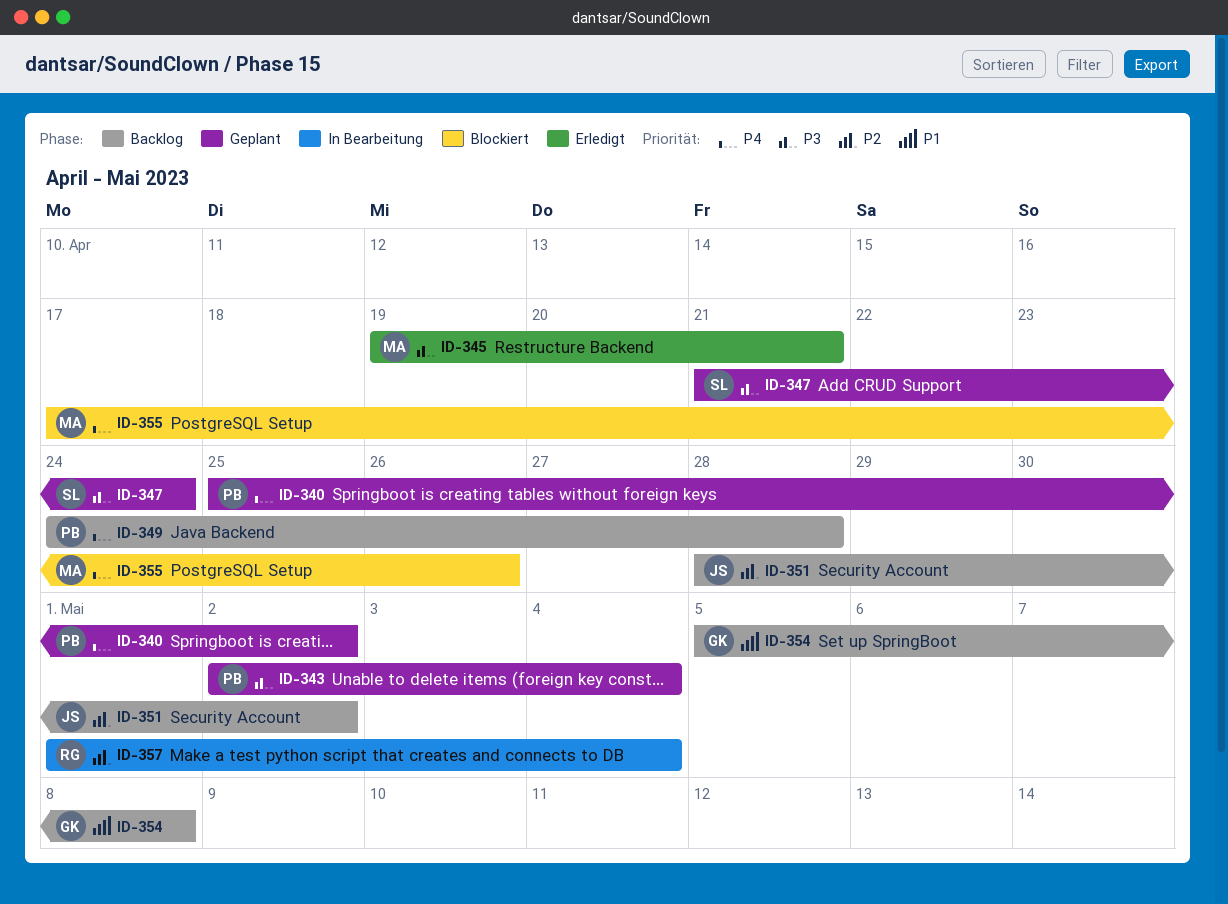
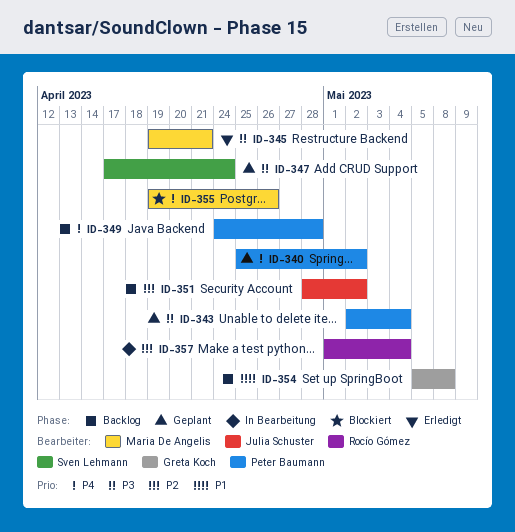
ID-347, start: Apr 21 -> Apr 17
ID-355, start: Apr 17 -> Apr 19

